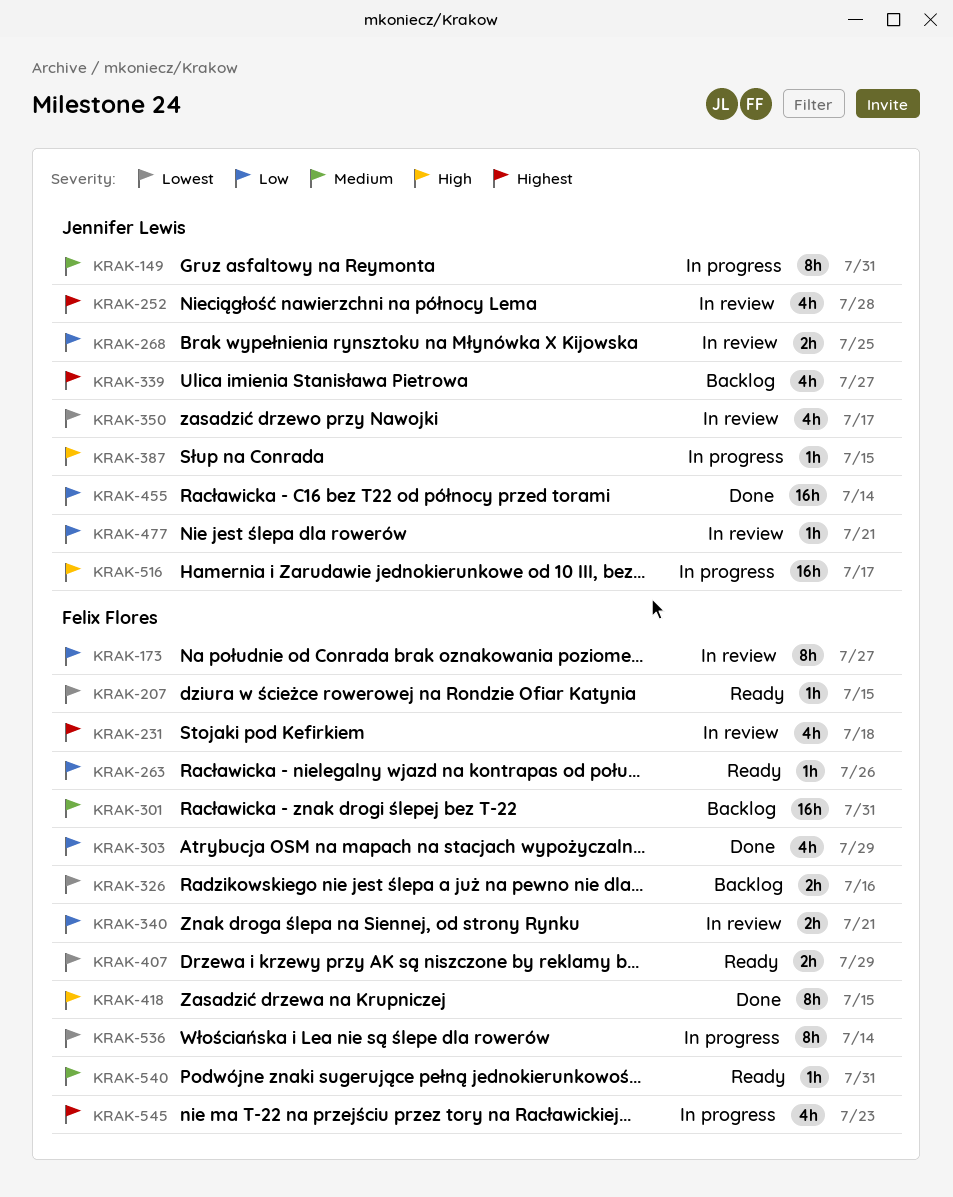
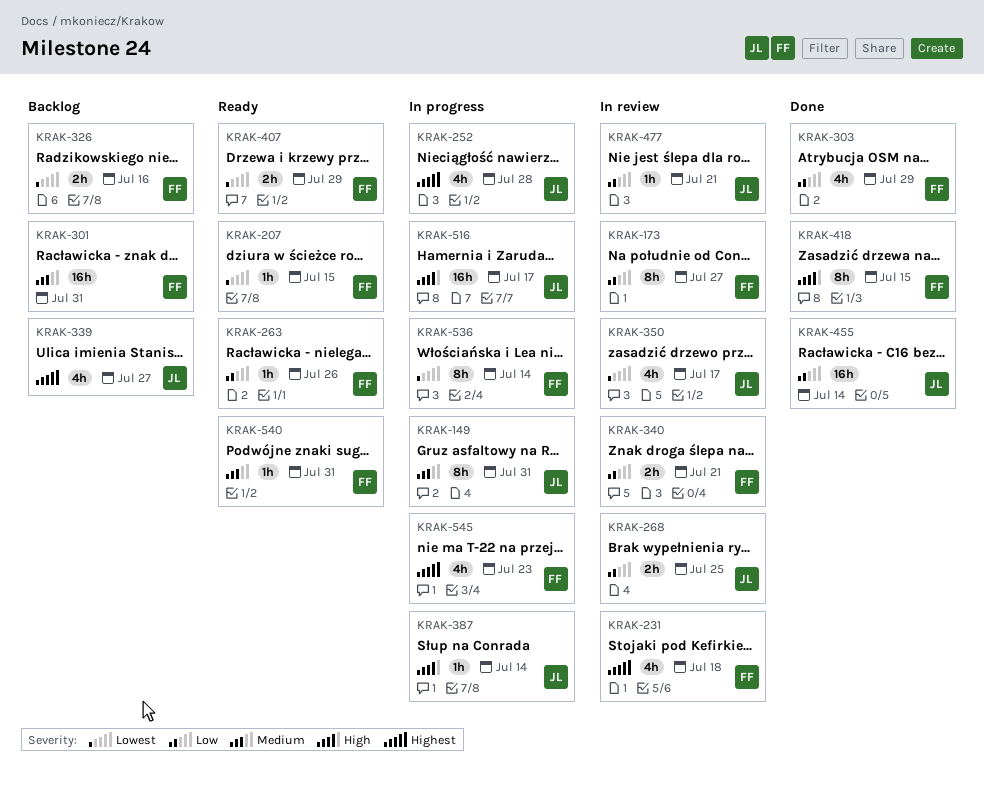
KRAK-252, status: In review -> In progress
KRAK-387, due: Jul 15 -> Jul 14

